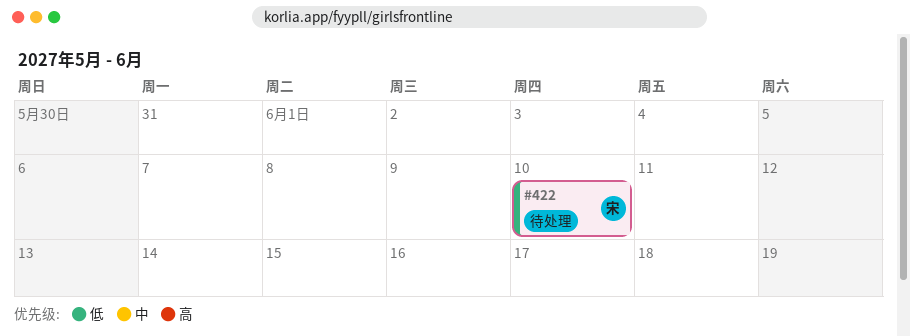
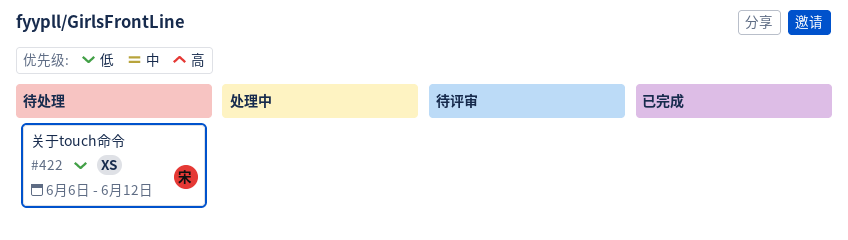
#422, due: Jun 10 -> Jun 12

